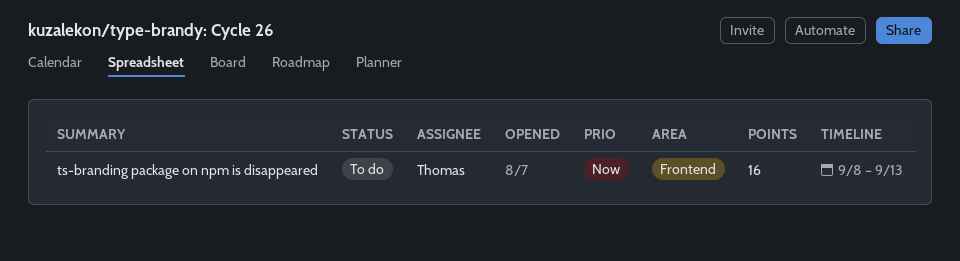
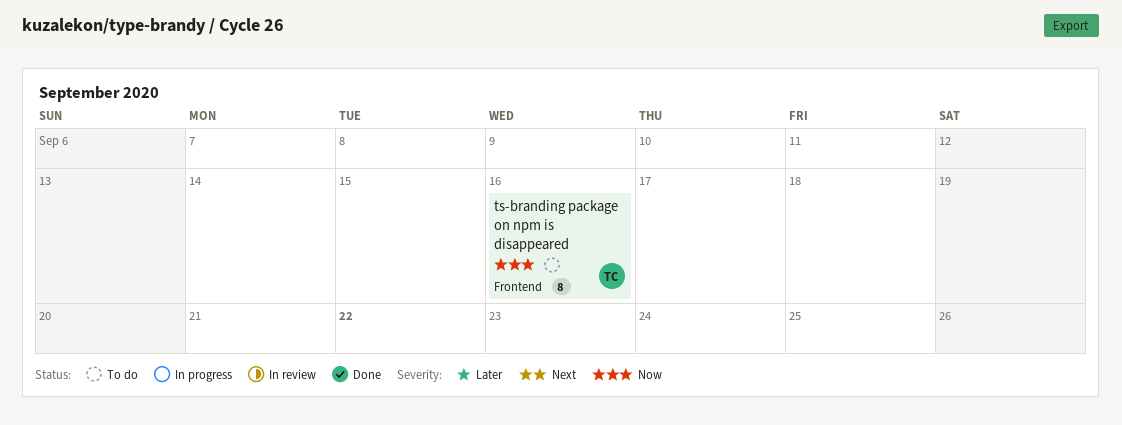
ts-branding package on npm is disappeared, estimate: 16 -> 8
ts-branding package on npm is disappeared, due: Sep 13 -> Sep 16

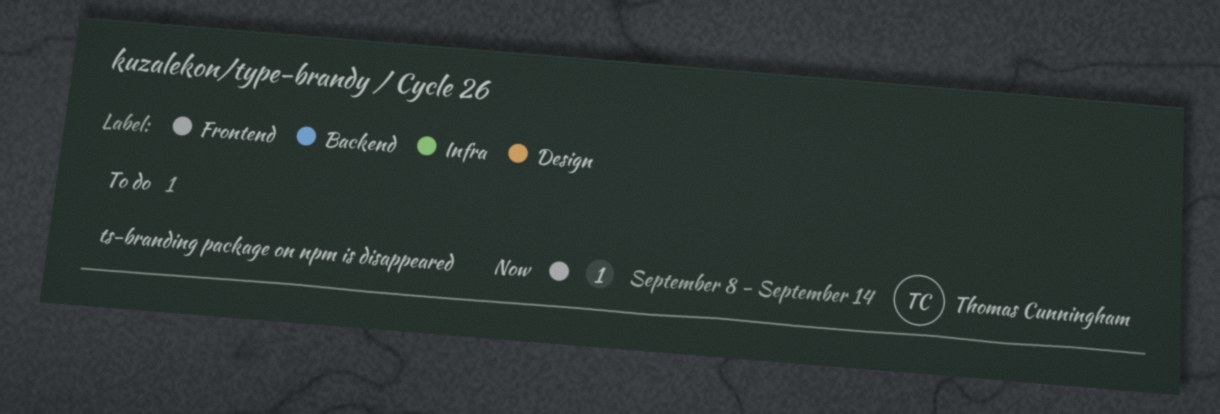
ts-branding package on npm is disappeared, estimate: 8 -> 1
ts-branding package on npm is disappeared, due: Sep 16 -> Sep 14

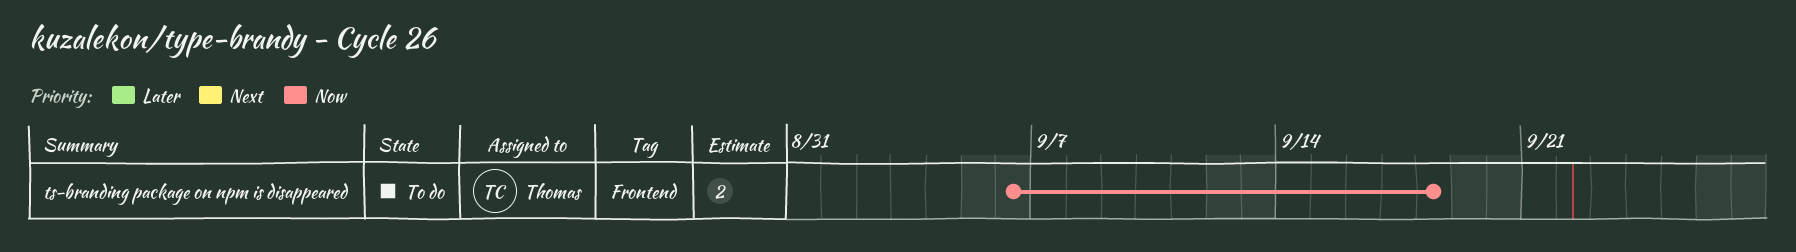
ts-branding package on npm is disappeared, estimate: 1 -> 2
ts-branding package on npm is disappeared, start: Sep 8 -> Sep 6
ts-branding package on npm is disappeared, due: Sep 14 -> Sep 18

